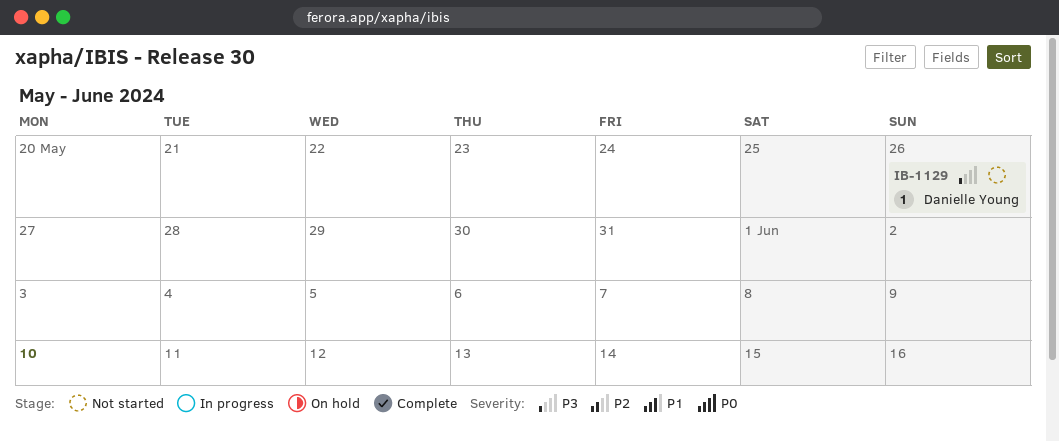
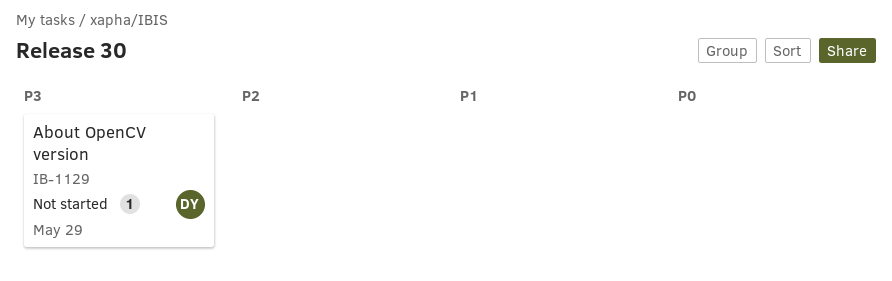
IB-1129, due: May 26 -> May 29

